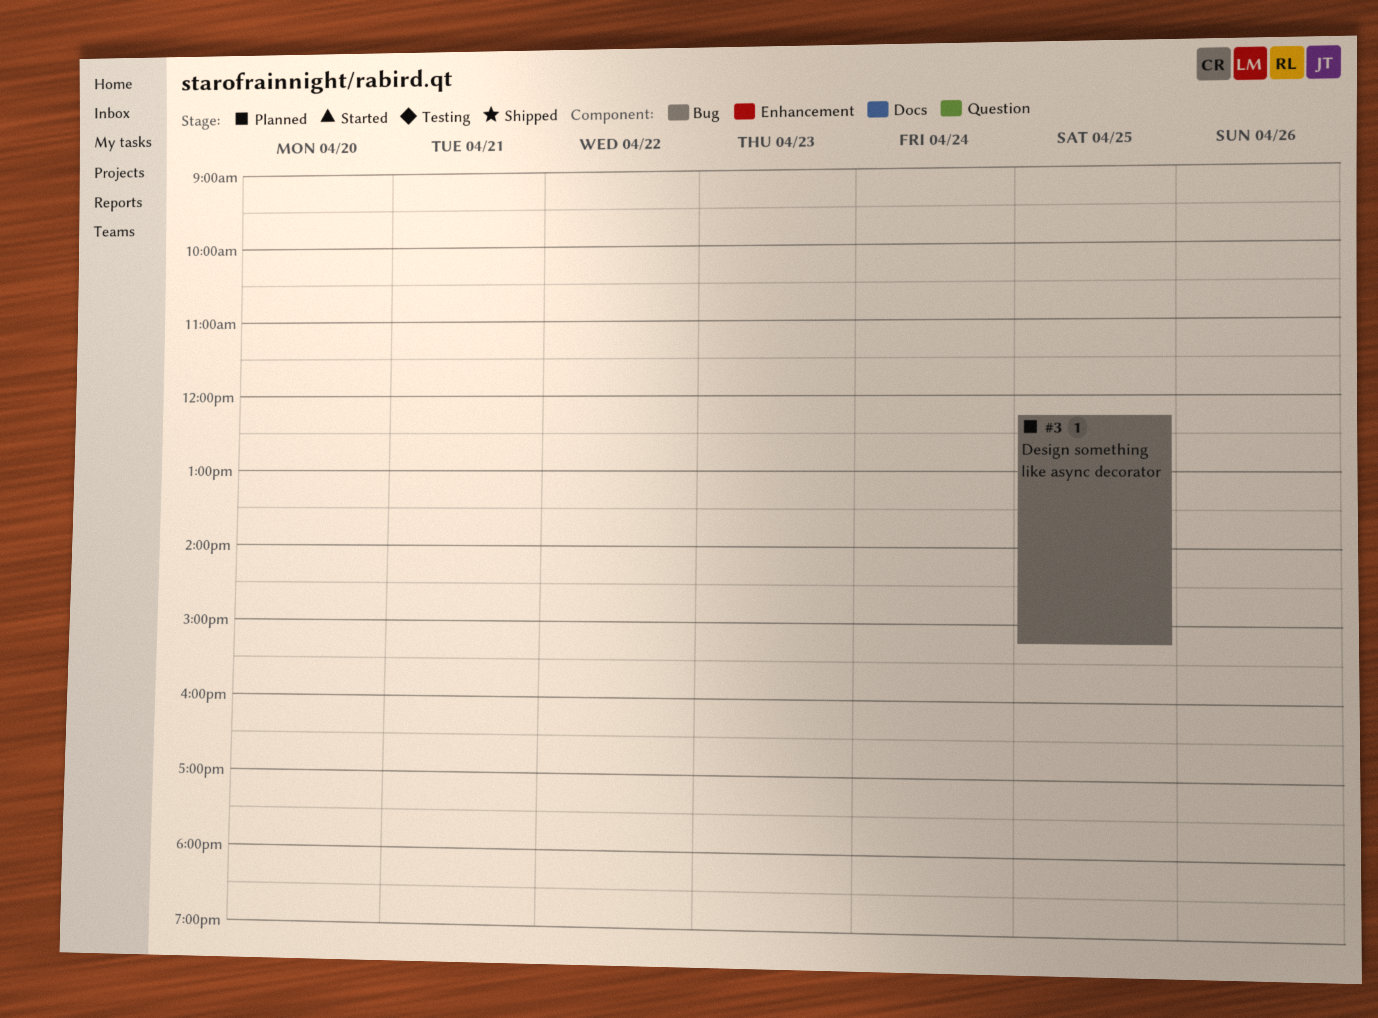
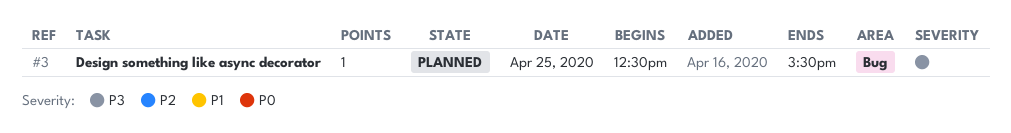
#3, begins: 12:15 -> 12:30
#3, ends: 15:15 -> 15:30

